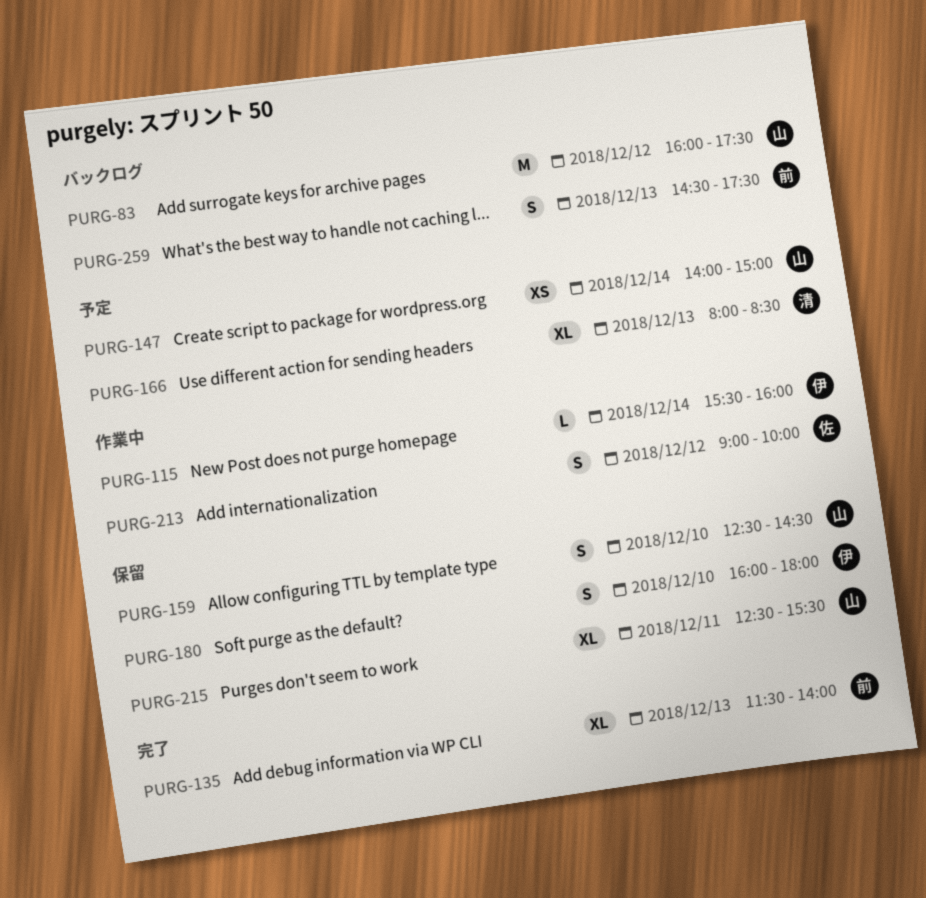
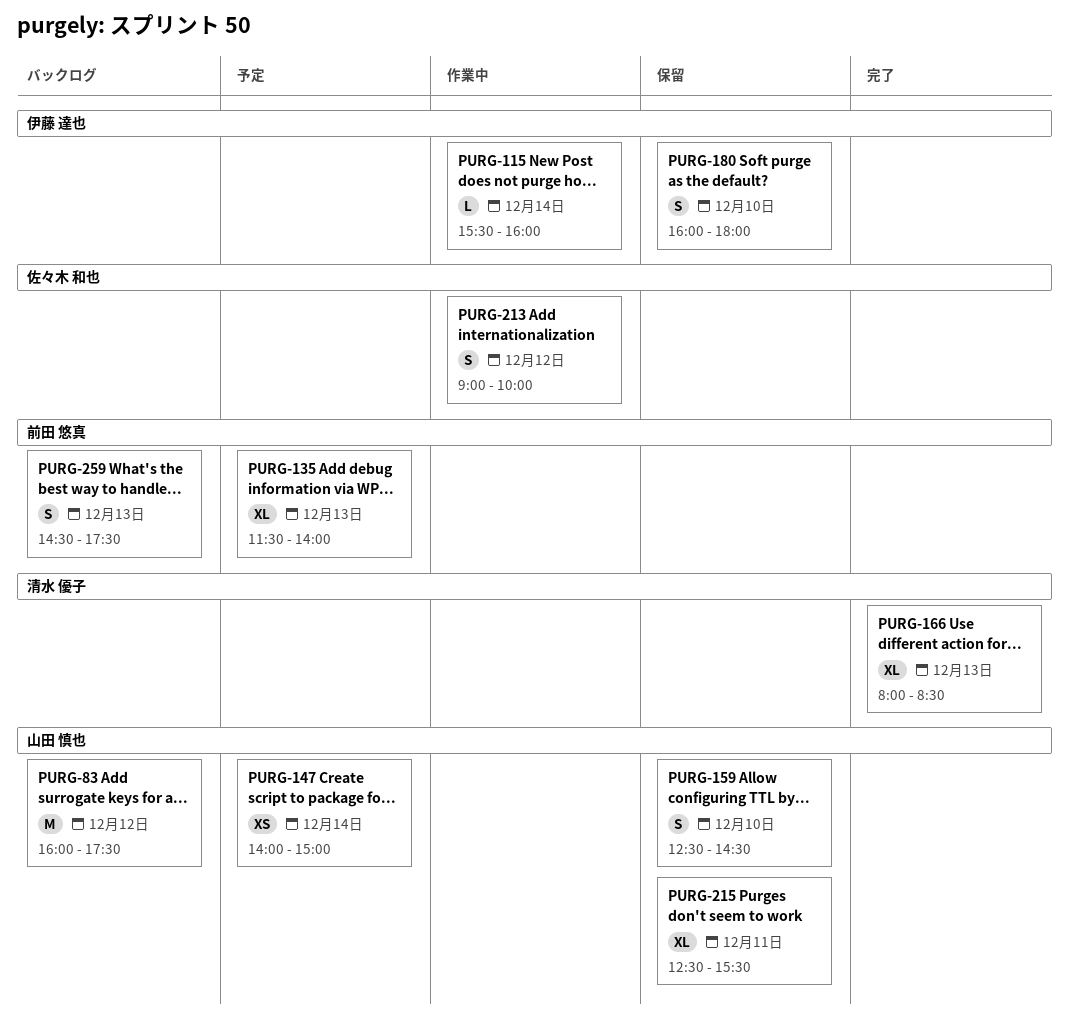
PURG-135, status: 完了 -> 予定
PURG-166, status: 予定 -> 完了

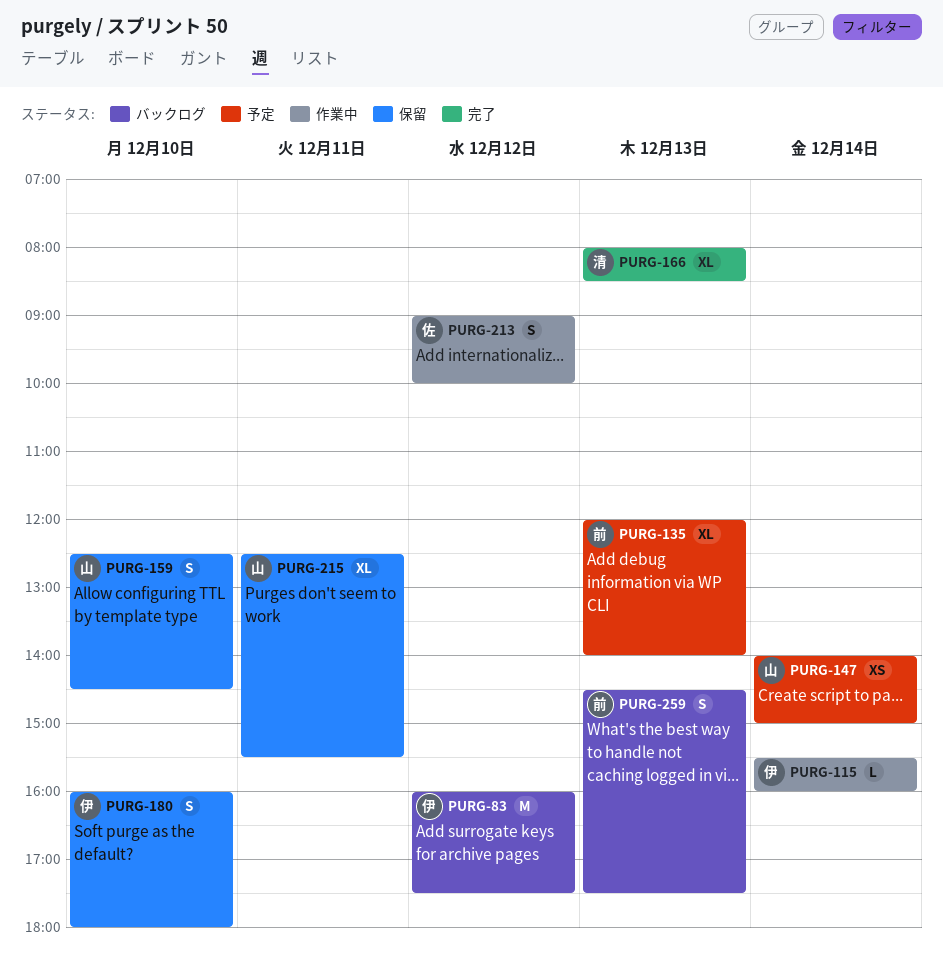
PURG-83, owner: 山田 慎也 -> 伊藤 達也
PURG-135, begins: 11:30 -> 12:00

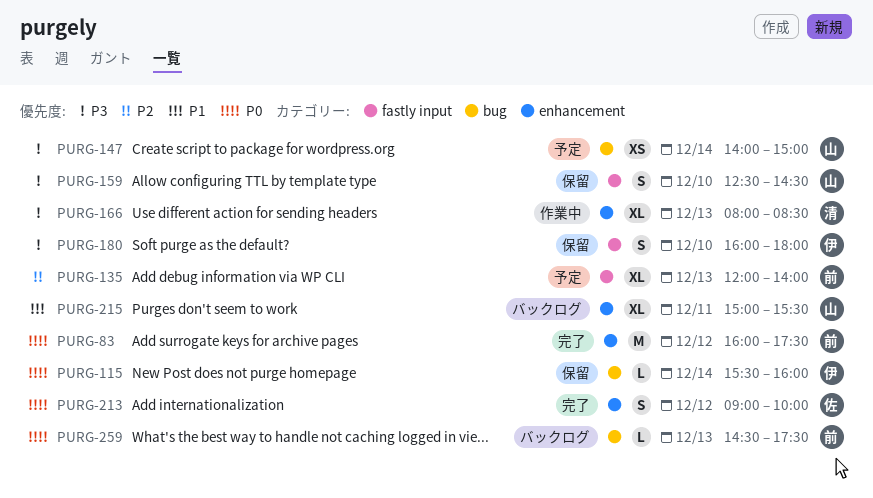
PURG-83, status: バックログ -> 完了
PURG-83, owner: 伊 -> 前
PURG-115, status: 作業中 -> 保留
PURG-166, status: 完了 -> 作業中
PURG-213, status: 作業中 -> 完了
PURG-215, status: 保留 -> バックログ
PURG-215, begins: 12:30 -> 15:00
PURG-259, estimate: S -> L

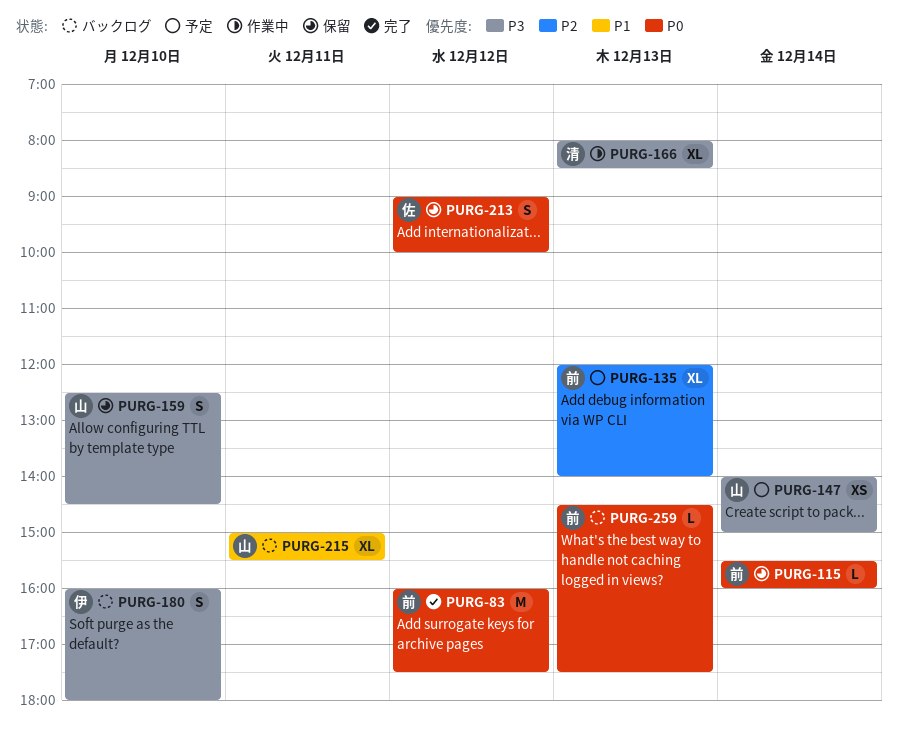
PURG-115, owner: 伊 -> 前
PURG-180, status: 保留 -> バックログ
PURG-213, status: 完了 -> 保留

